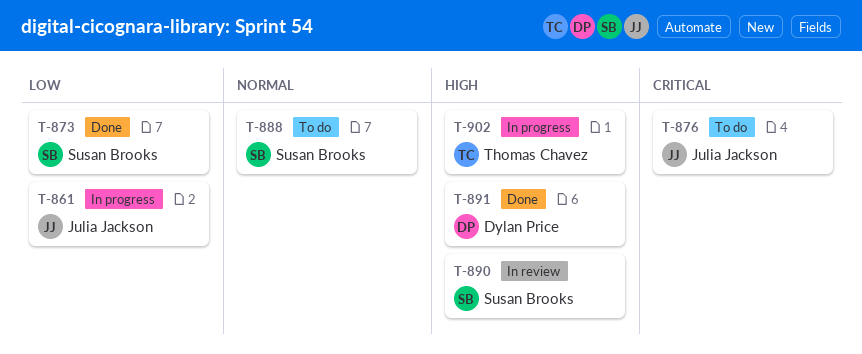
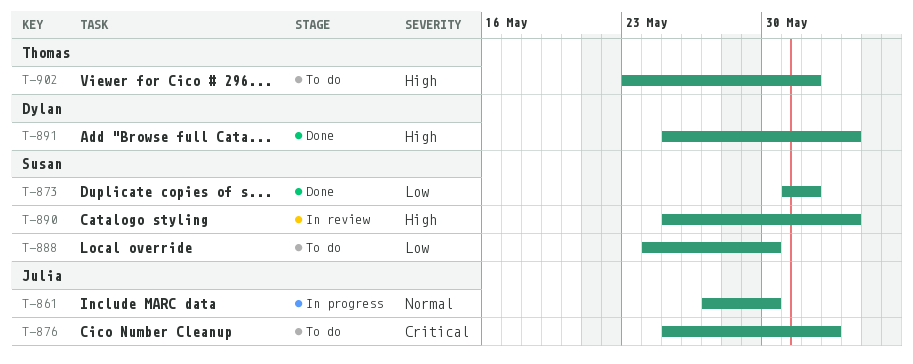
T-861, priority: Low -> Normal
T-888, priority: Normal -> Low
T-902, status: In progress -> To do

